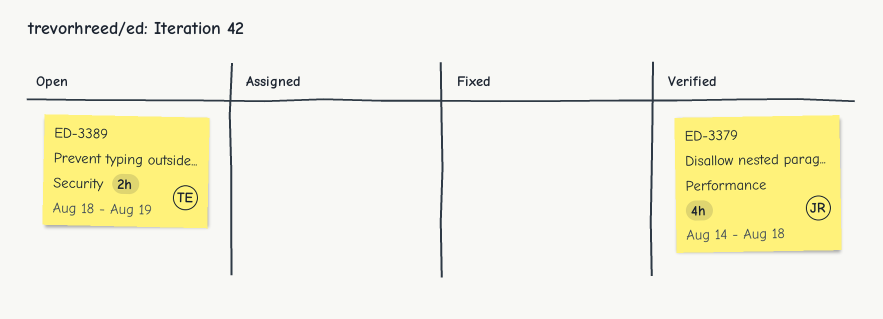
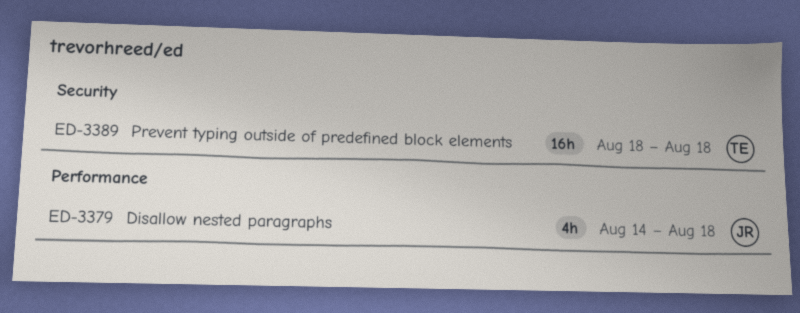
ED-3389, estimate: 2h -> 16h
ED-3389, due: Aug 19 -> Aug 18

